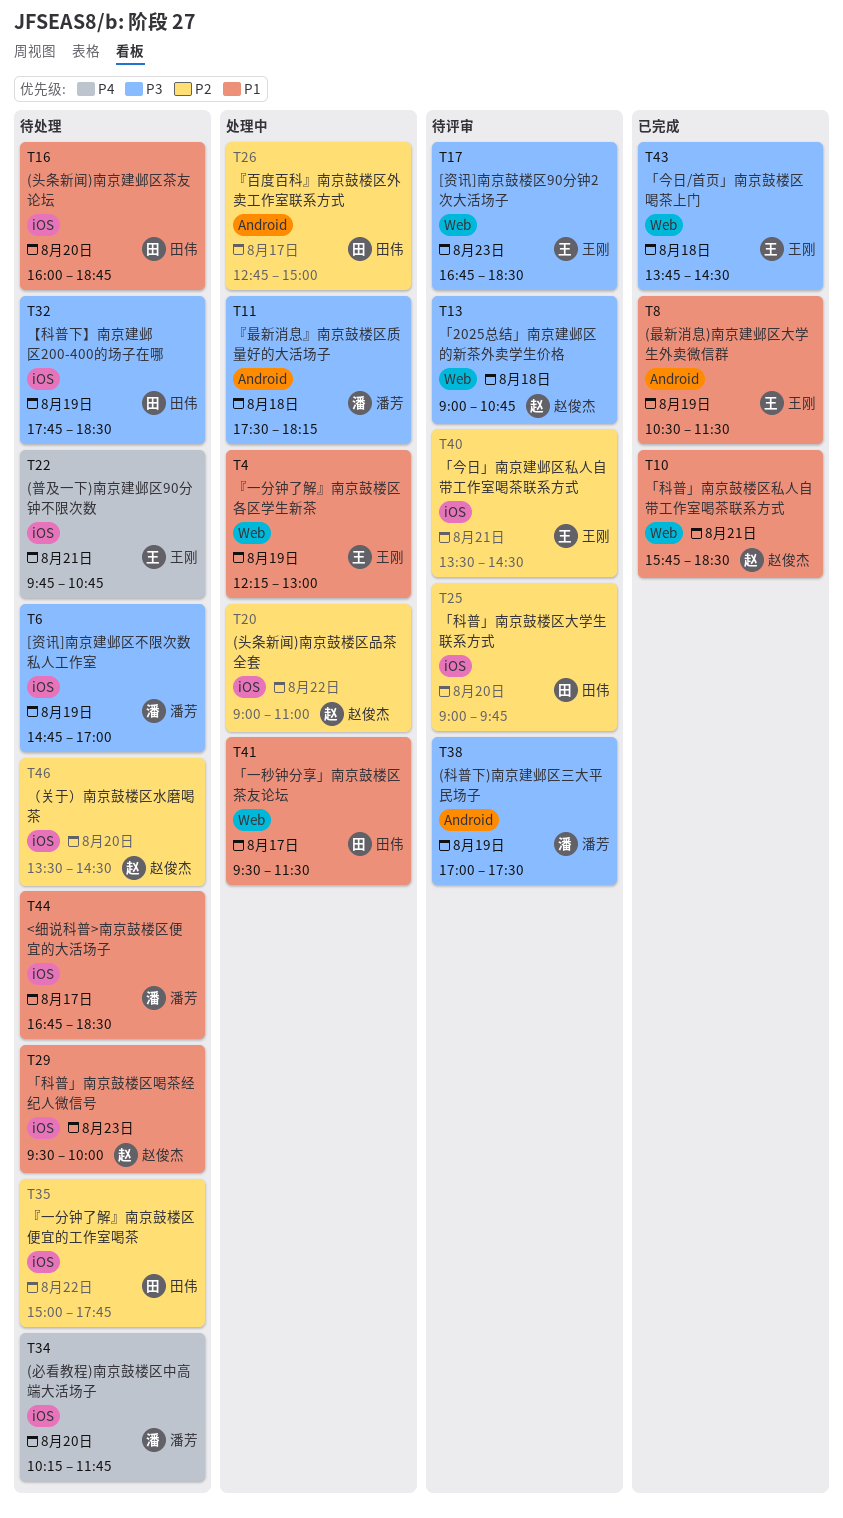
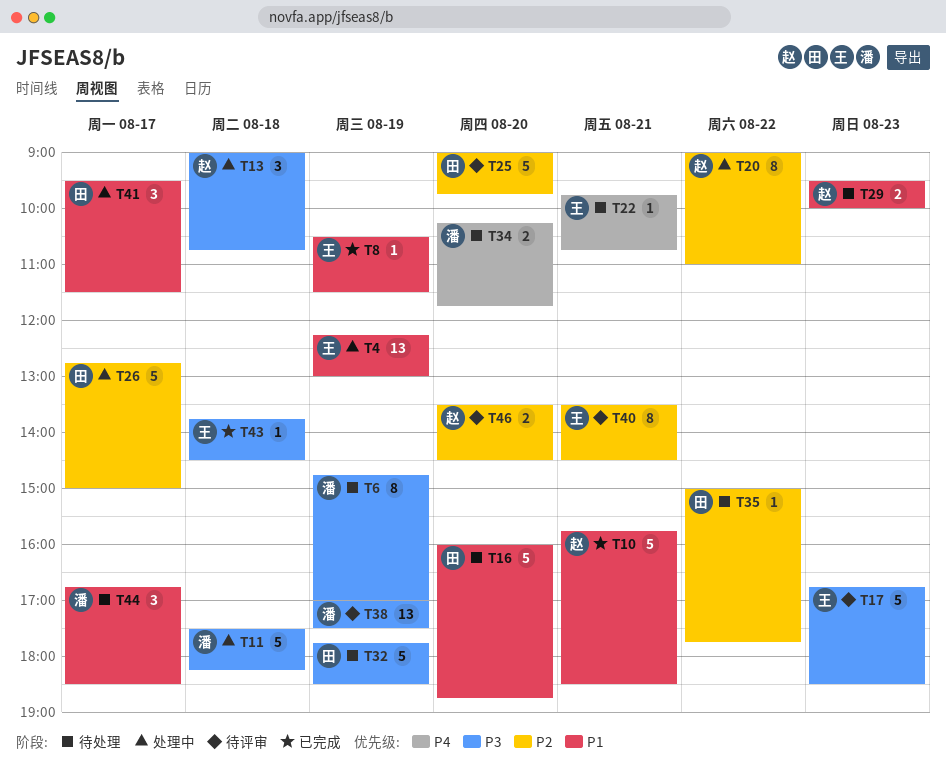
T13, status: 待评审 -> 处理中
T46, status: 待处理 -> 待评审

